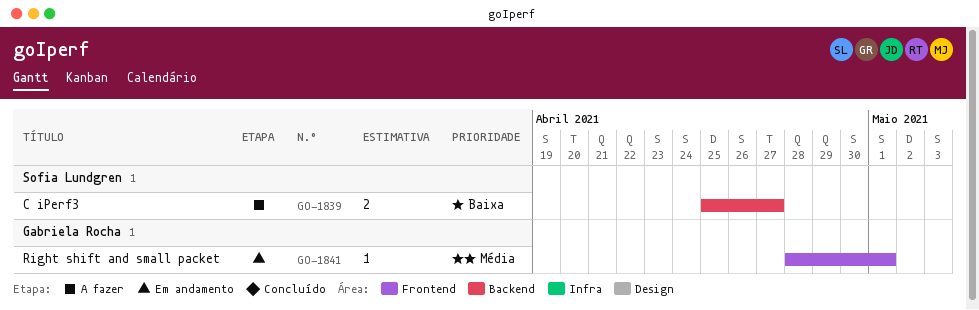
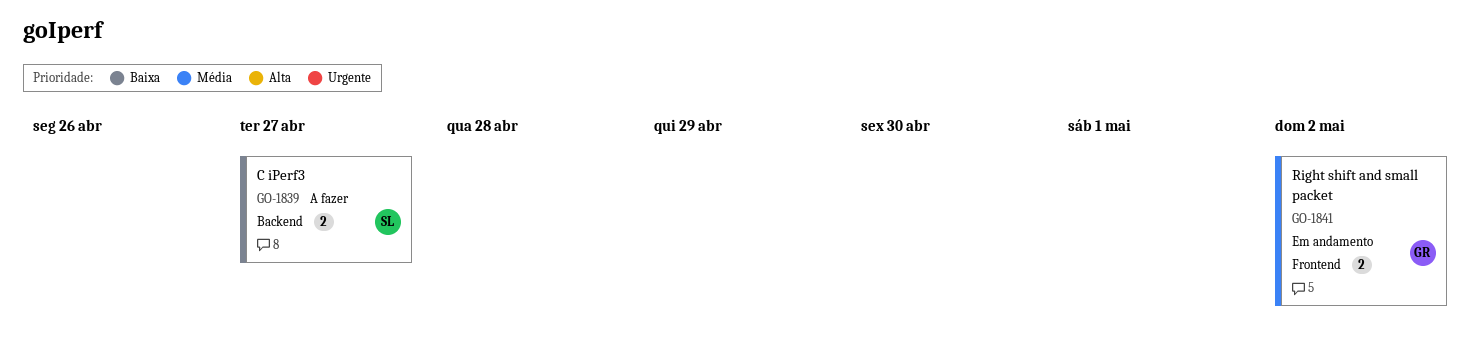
GO-1841, estimate: 1 -> 2
GO-1841, due: May 1 -> May 2

